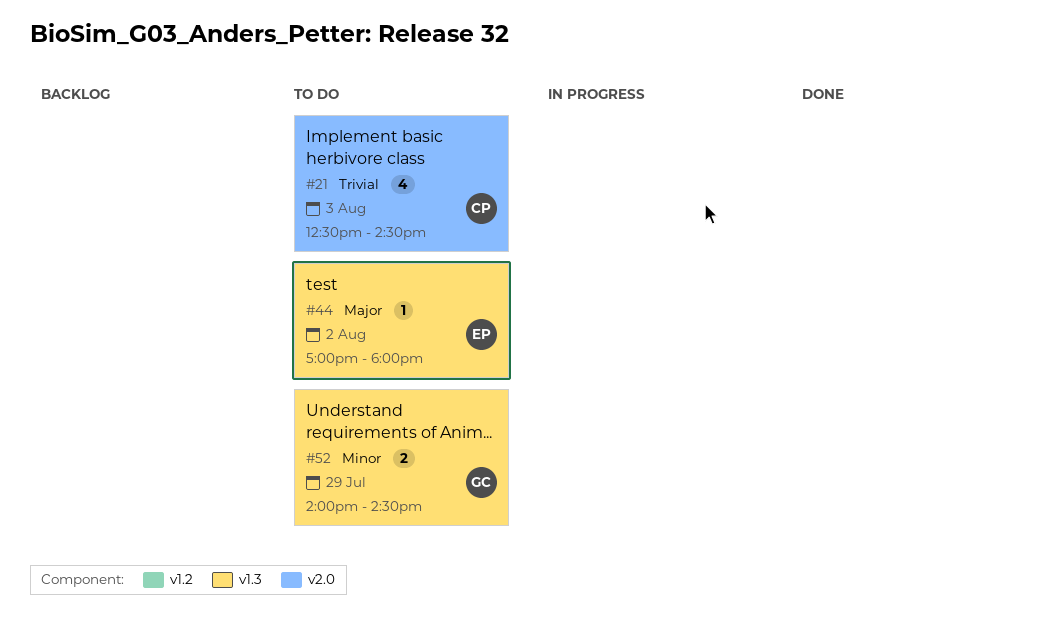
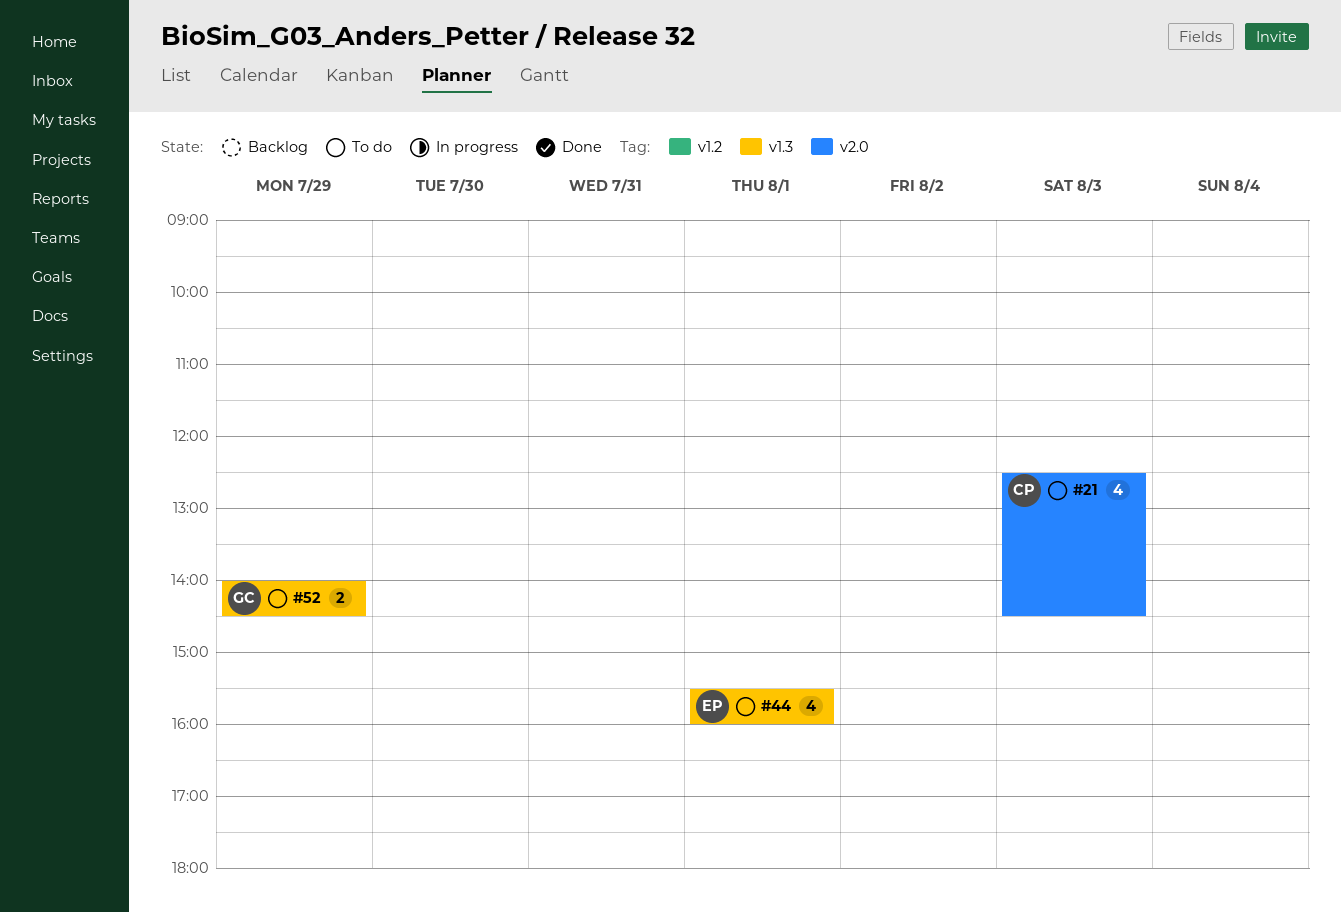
#44, estimate: 1 -> 4
#44, day: Aug 2 -> Aug 1
#44, begins: 17:00 -> 15:30
#44, ends: 18:00 -> 16:00

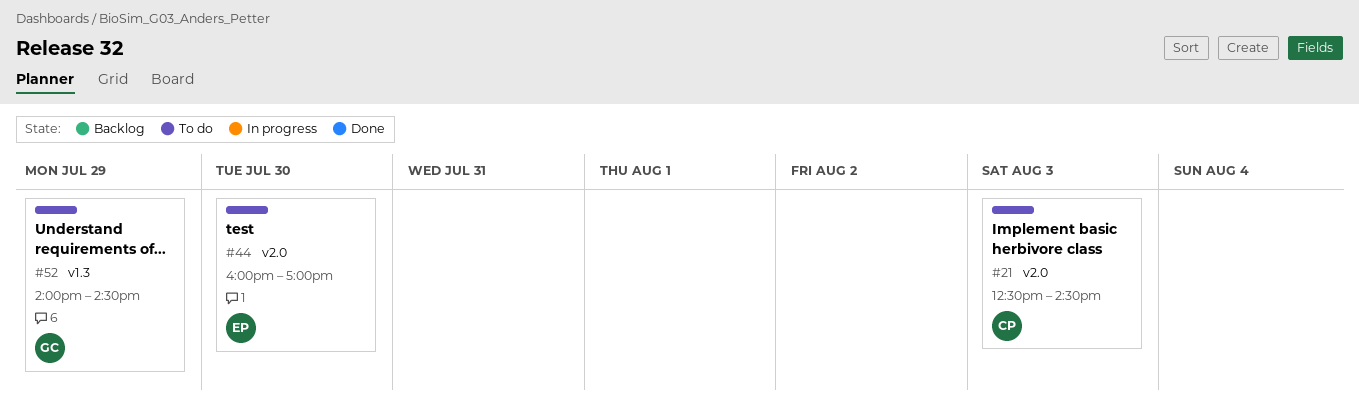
#44, label: v1.3 -> v2.0
#44, day: Aug 1 -> Jul 30
#44, begins: 15:30 -> 16:00
#44, ends: 16:00 -> 17:00

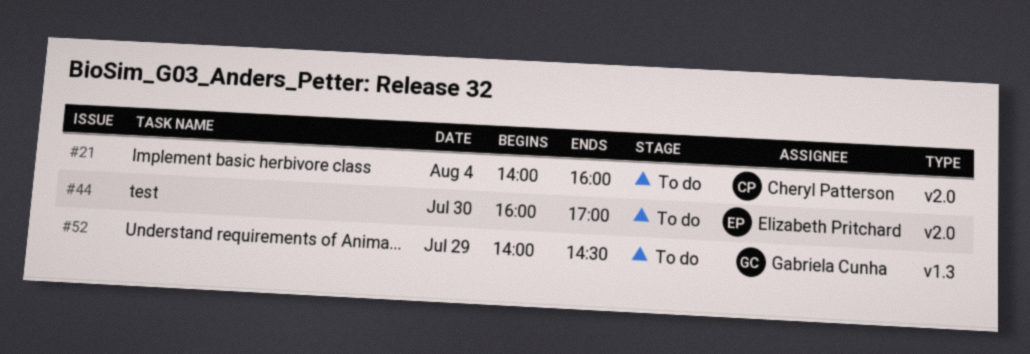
#21, day: Aug 3 -> Aug 4
#21, begins: 12:30 -> 14:00
#21, ends: 14:30 -> 16:00

